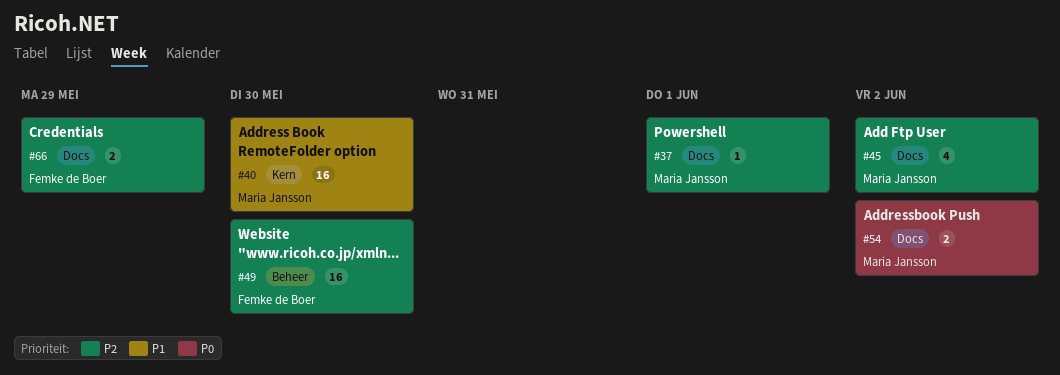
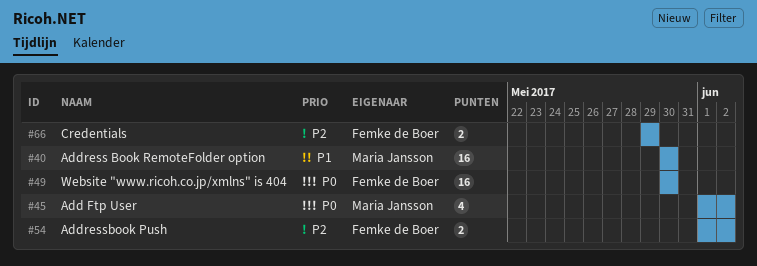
#37: present -> none
#45, priority: P2 -> P0
#49, priority: P2 -> P0
#54, owner: Maria Jansson -> Femke de Boer
#54, priority: P0 -> P2

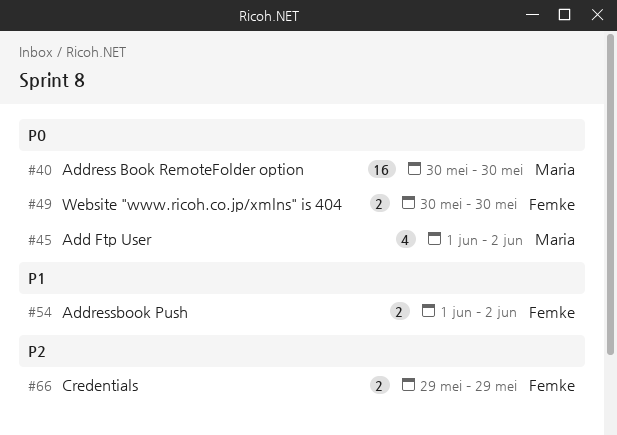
#40, priority: P1 -> P0
#49, estimate: 16 -> 2
#54, priority: P2 -> P1

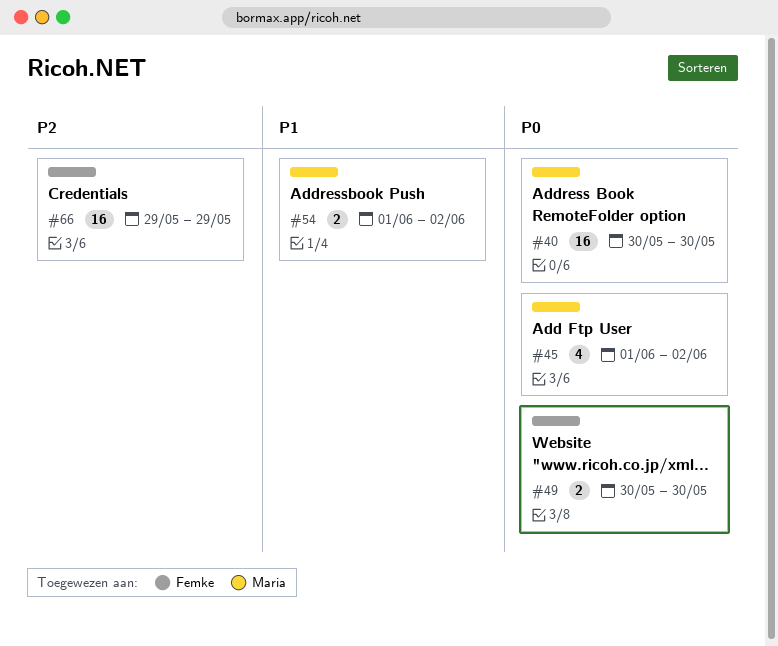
#54, owner: Femke -> Maria
#66, estimate: 2 -> 16

